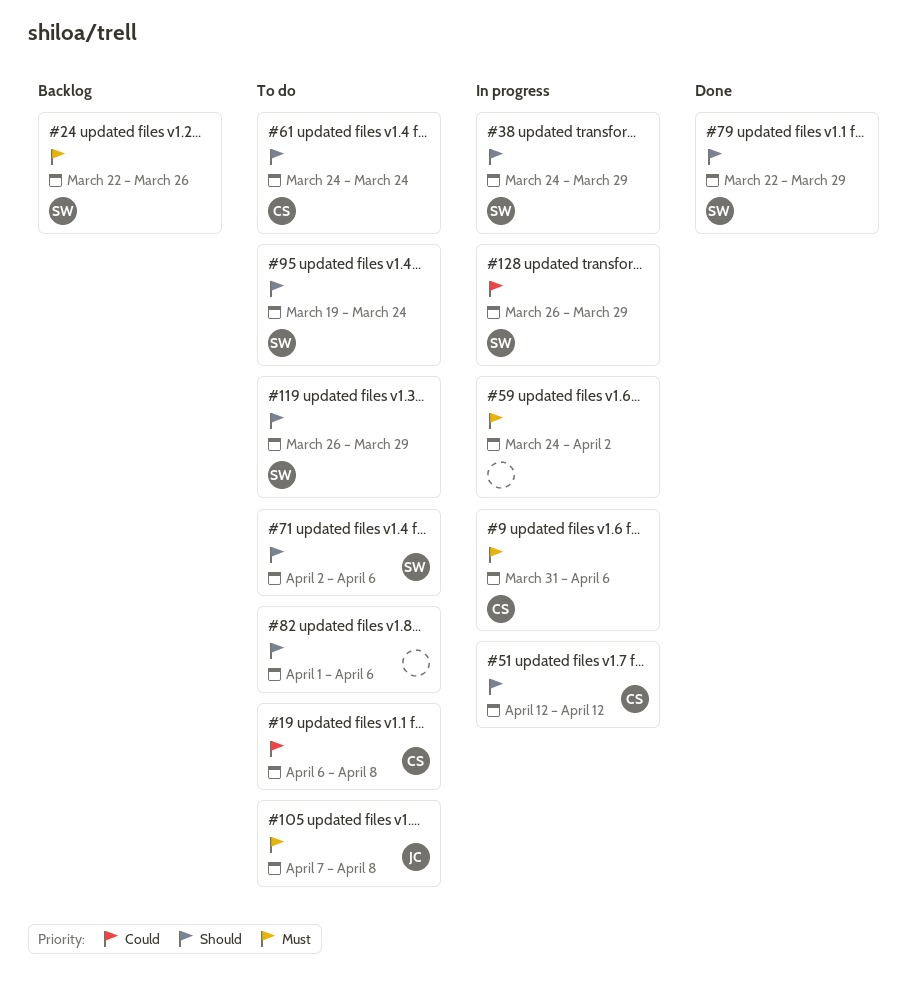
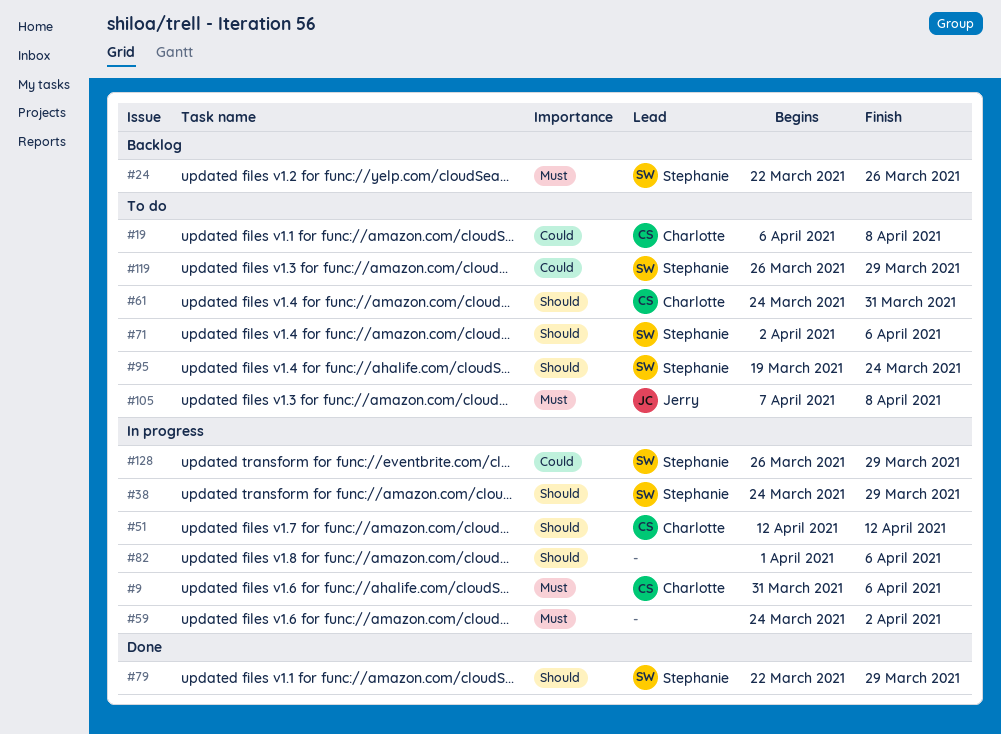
#61, due: Mar 24 -> Mar 31
#82, status: To do -> In progress
#119, priority: Should -> Could

